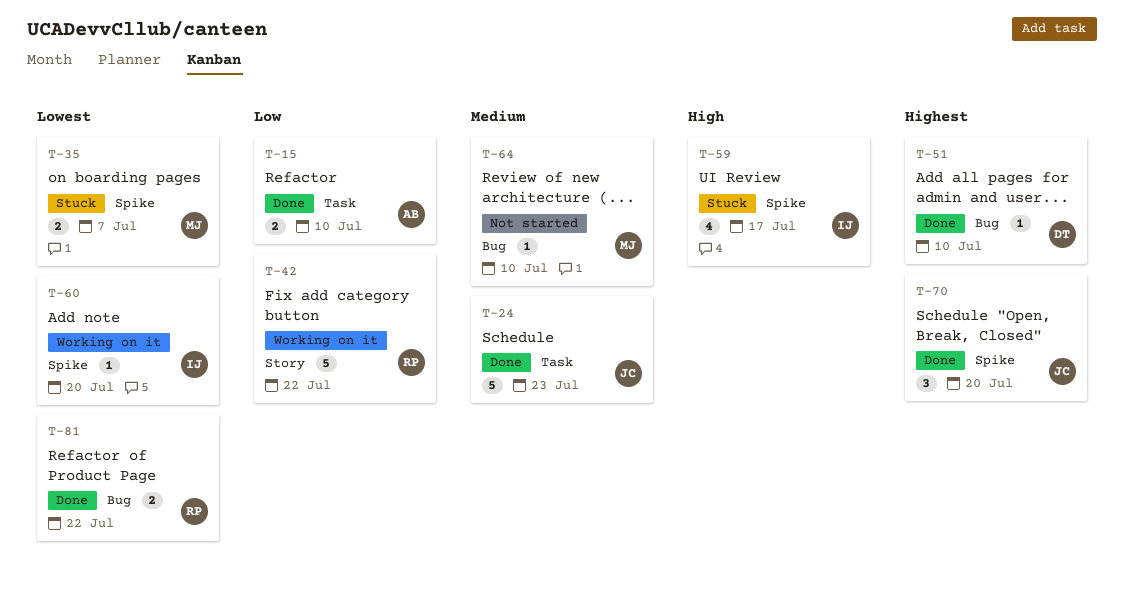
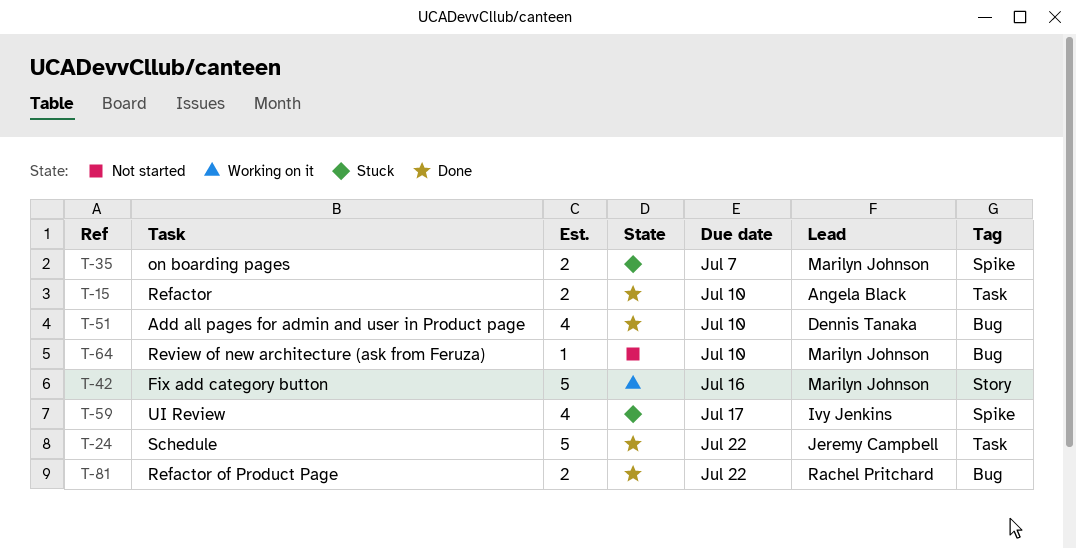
T-24, due: Jul 23 -> Jul 22
T-42, owner: Rachel Pritchard -> Marilyn Johnson
T-42, due: Jul 22 -> Jul 16
T-51, estimate: 1 -> 4
T-60: present -> none
T-70: present -> none

